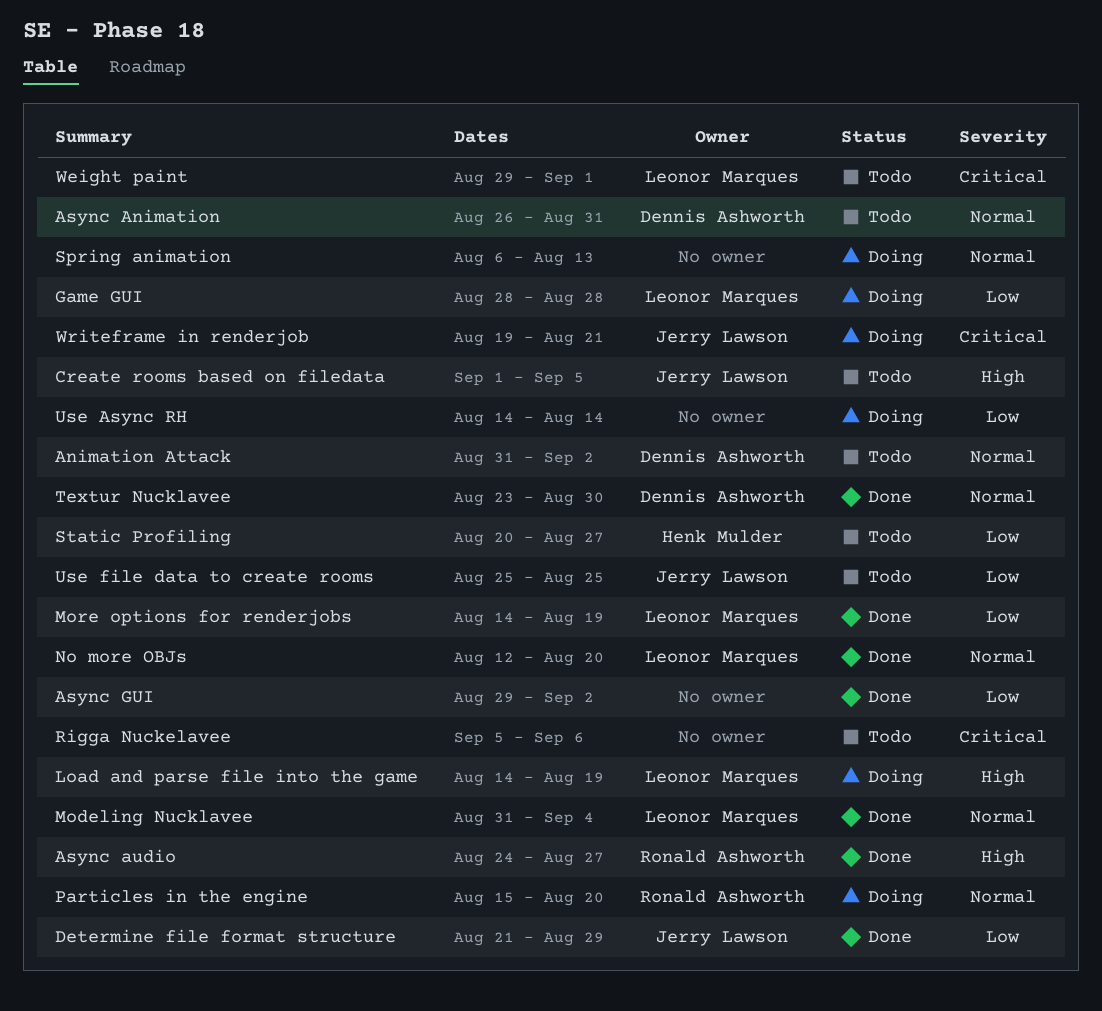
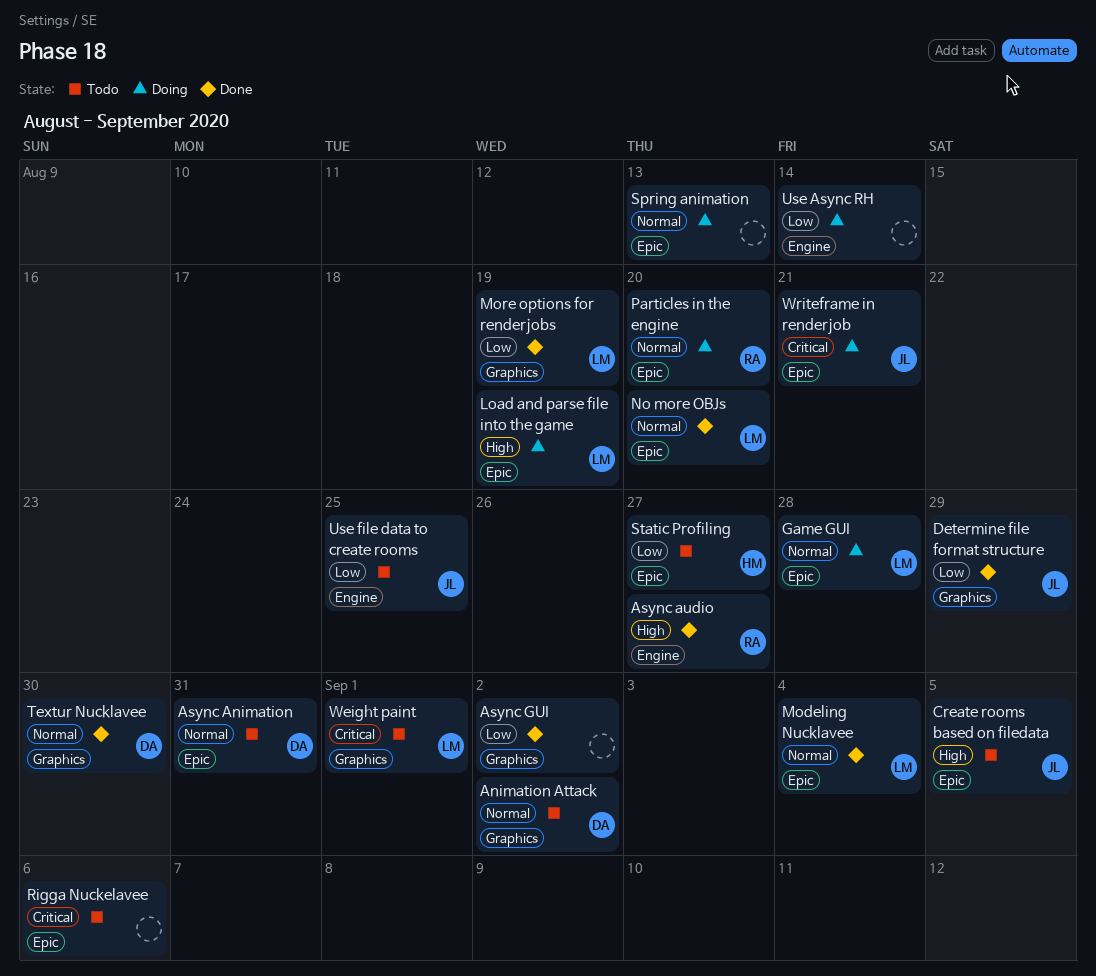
Game GUI, priority: Low -> Normal

